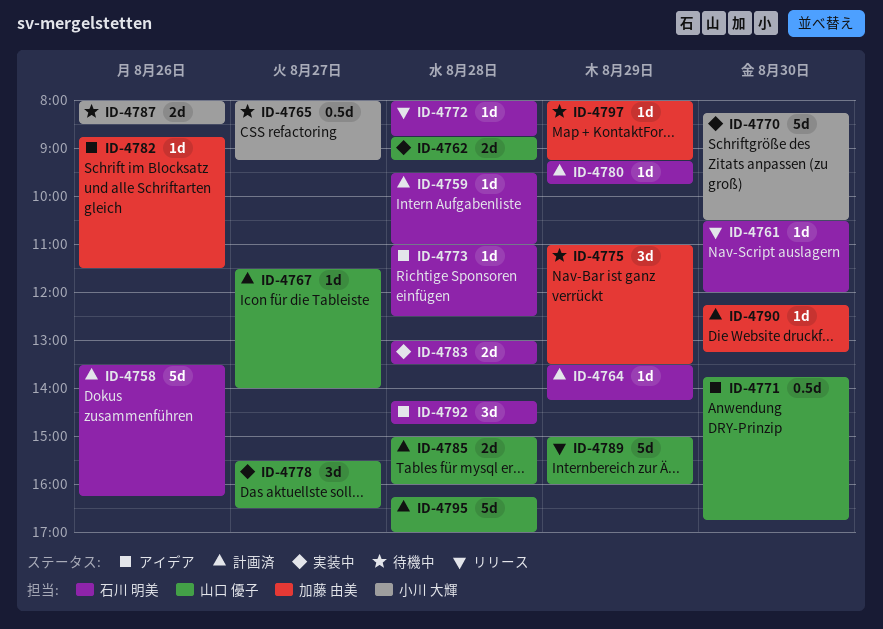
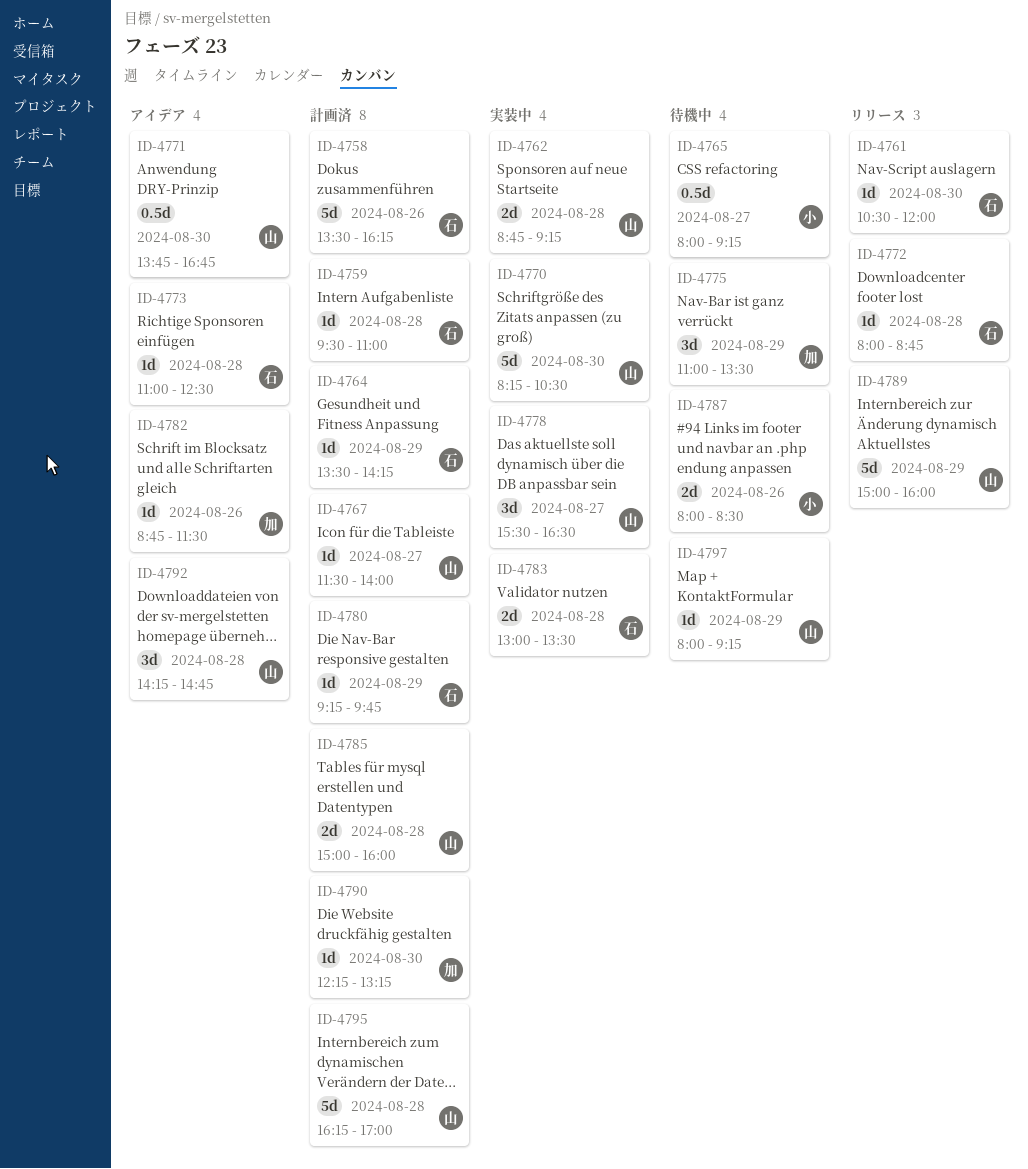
ID-4770, owner: 小川 大輝 -> 山口 優子
ID-4792, owner: 石川 明美 -> 山口 優子
ID-4797, owner: 加藤 由美 -> 山口 優子

